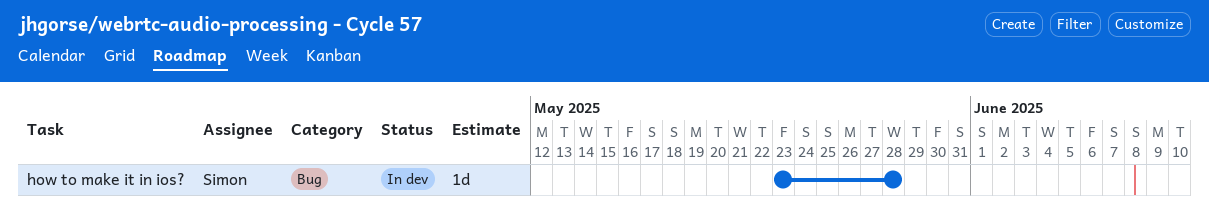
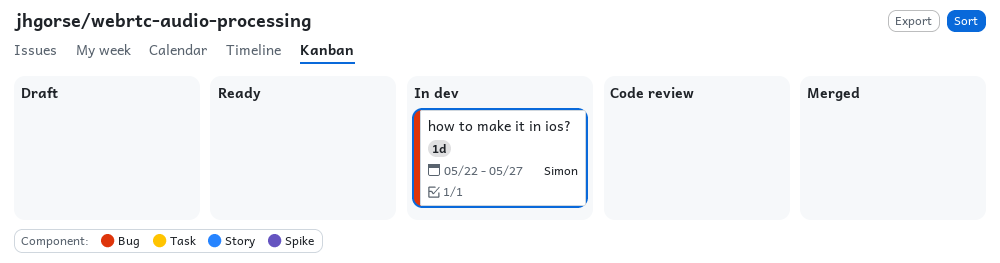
how to make it in ios?, start: May 23 -> May 22
how to make it in ios?, due: May 28 -> May 27

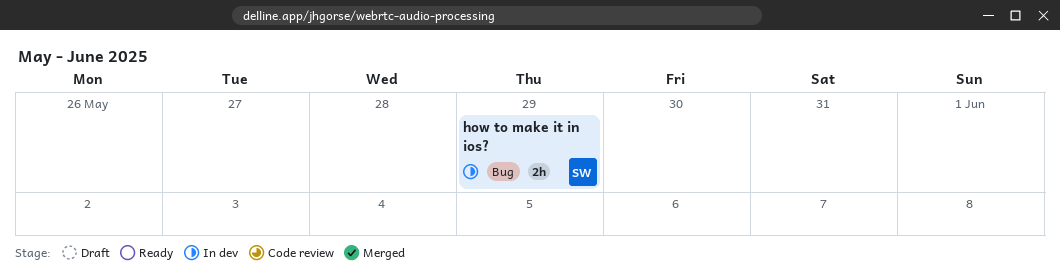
how to make it in ios?, estimate: 1d -> 2h
how to make it in ios?, due: May 27 -> May 29

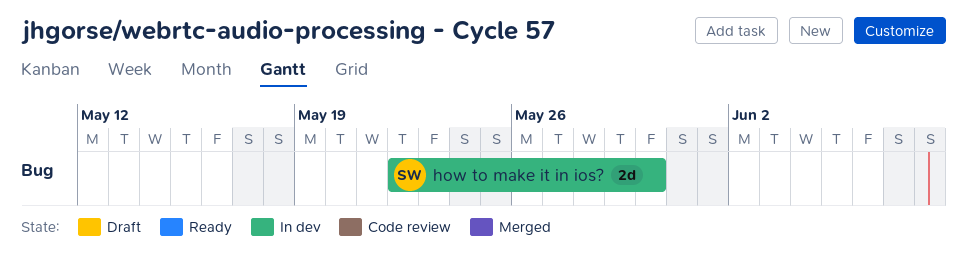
how to make it in ios?, estimate: 2h -> 2d
how to make it in ios?, due: May 29 -> May 30

